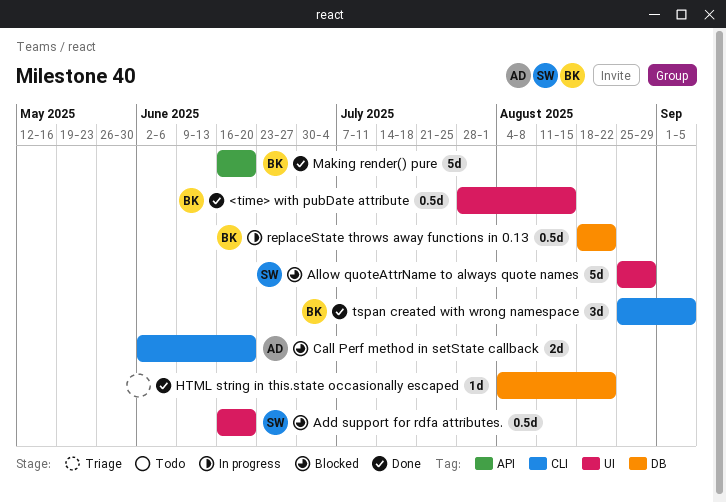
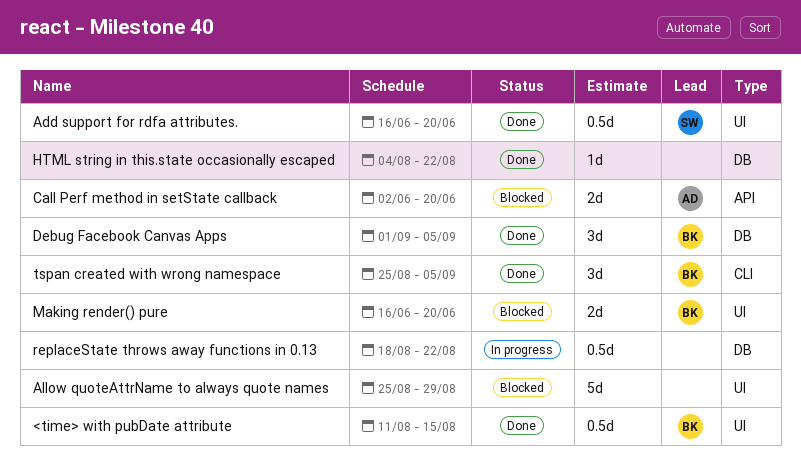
<time> with pubDate attribute, start: Jul 28 -> Aug 11
Add support for rdfa attributes., status: Blocked -> Done
Allow quoteAttrName to always quote names, owner: SW -> none
Call Perf method in setState callback, label: CLI -> API
Debug Facebook Canvas Apps: none -> present
Making render() pure, status: Done -> Blocked
Making render() pure, label: API -> UI
Making render() pure, estimate: 5d -> 2d
replaceState throws away functions in 0.13, owner: BK -> none

